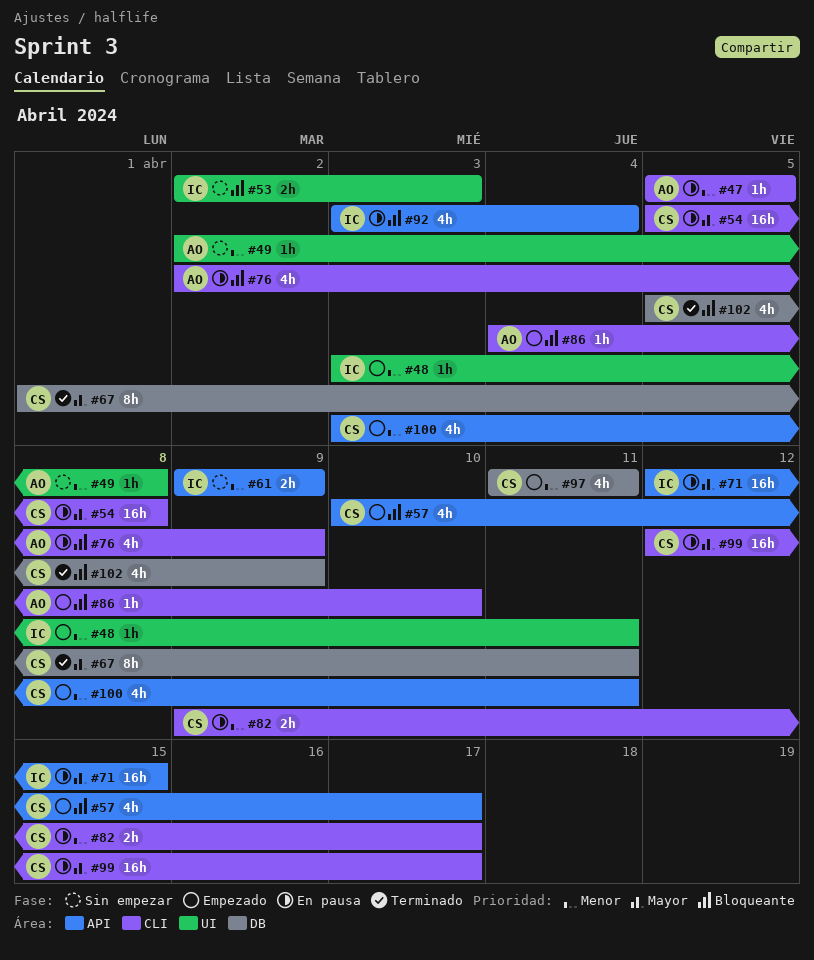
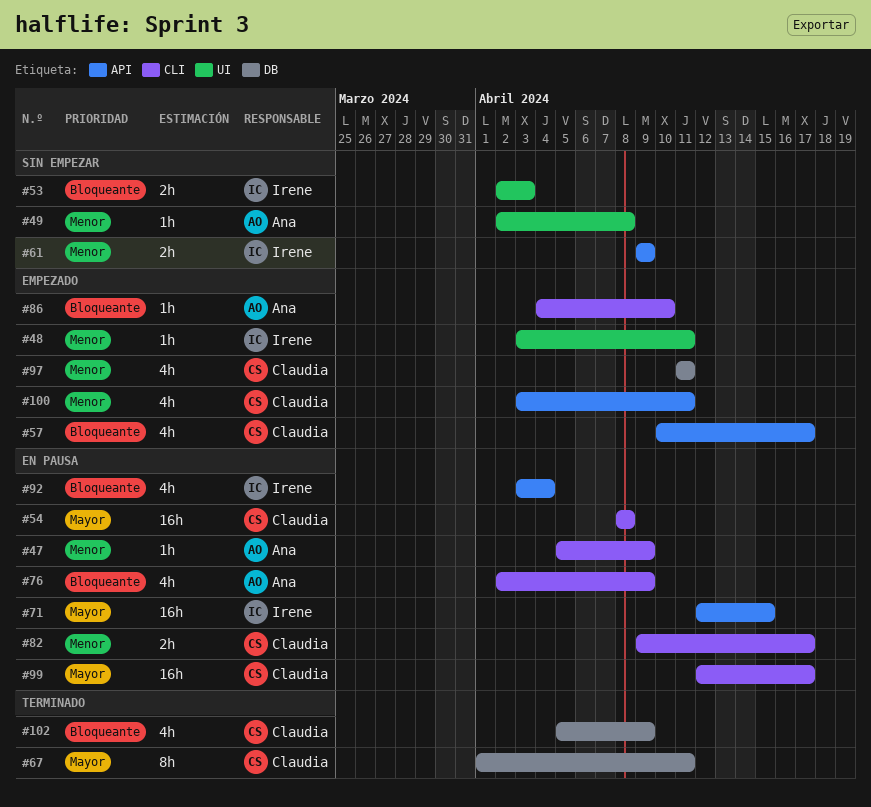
#47, due: Apr 5 -> Apr 9
#54, start: Apr 5 -> Apr 8

